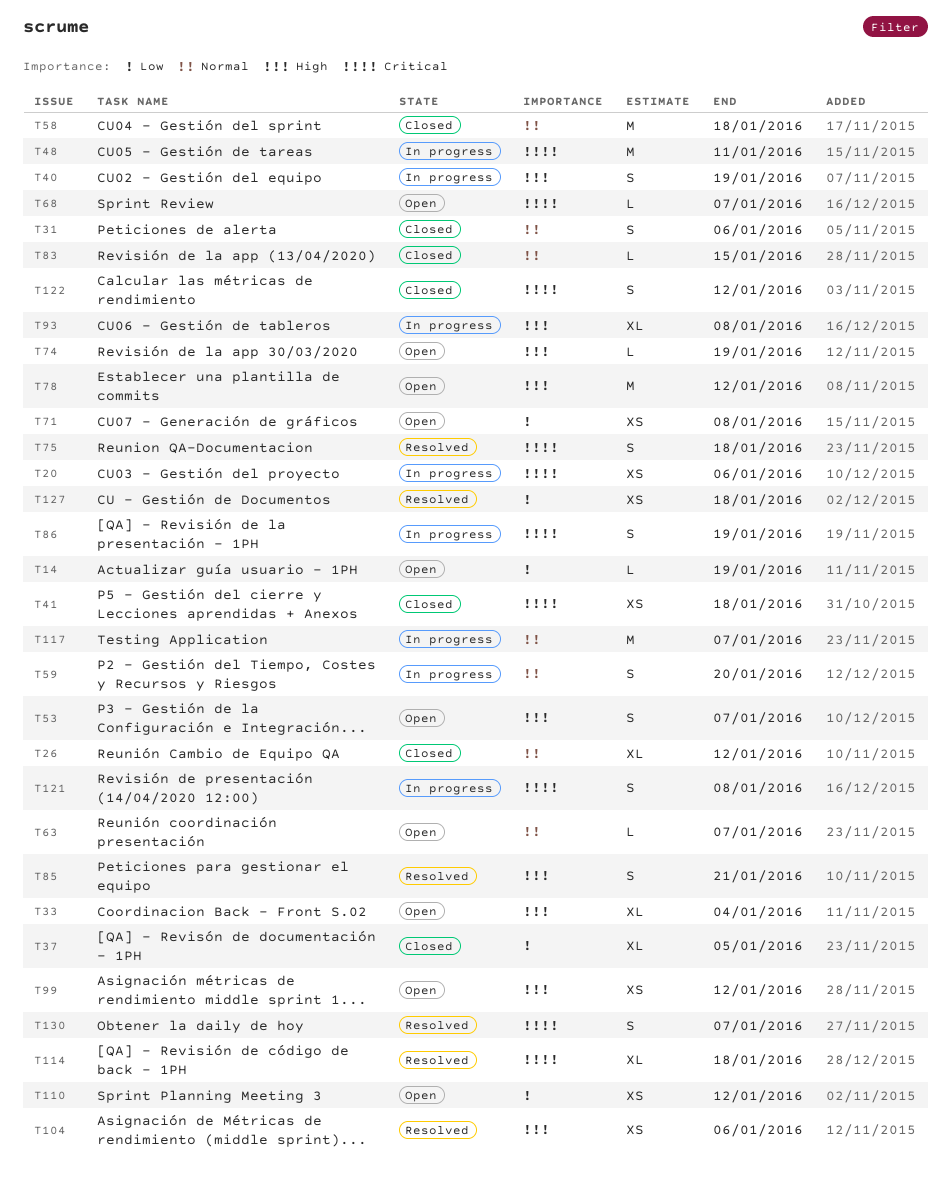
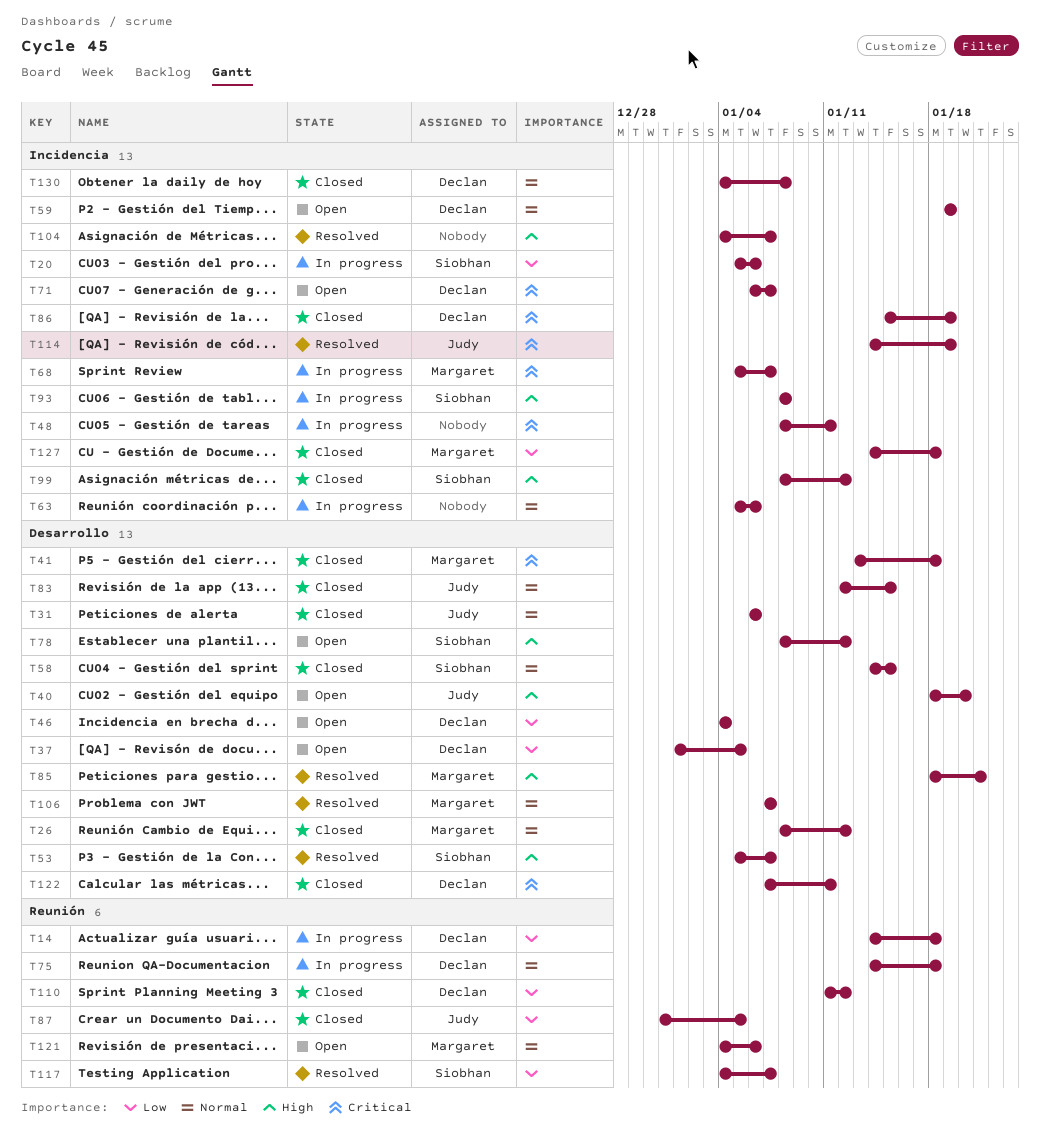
T14, status: Open -> In progress
T14, due: Jan 19 -> Jan 18
T20, priority: Critical -> Low
T33: present -> none
T37, status: Closed -> Open
T40, status: In progress -> Open
T40, due: Jan 19 -> Jan 20
T46: none -> present
T53, status: Open -> Resolved
T58, due: Jan 18 -> Jan 15
T59, status: In progress -> Open
T59, due: Jan 20 -> Jan 19
T63, status: Open -> In progress
T63, due: Jan 7 -> Jan 6
T68, status: Open -> In progress
T71, priority: Low -> Critical
T71, due: Jan 8 -> Jan 7
T74: present -> none
T75, status: Resolved -> In progress
T75, priority: Critical -> Normal
T86, status: In progress -> Closed
T87: none -> present
T99, status: Open -> Closed
T104, due: Jan 6 -> Jan 7
T106: none -> present
T110, status: Open -> Closed
T114, due: Jan 18 -> Jan 19
T117, status: In progress -> Resolved
T117, priority: Normal -> Low
T121, status: In progress -> Open
T121, priority: Critical -> Normal
T121, due: Jan 8 -> Jan 6
T122, due: Jan 12 -> Jan 11
T127, status: Resolved -> Closed
T130, status: Resolved -> Closed
T130, priority: Critical -> Normal
T130, due: Jan 7 -> Jan 8

